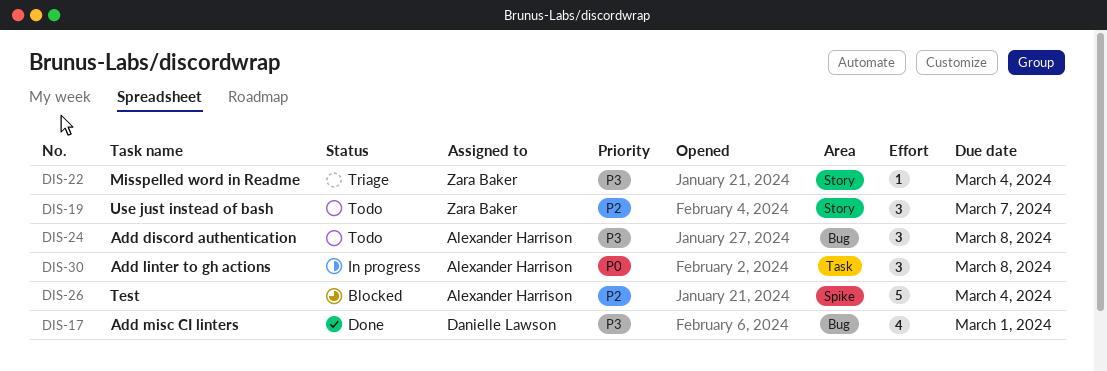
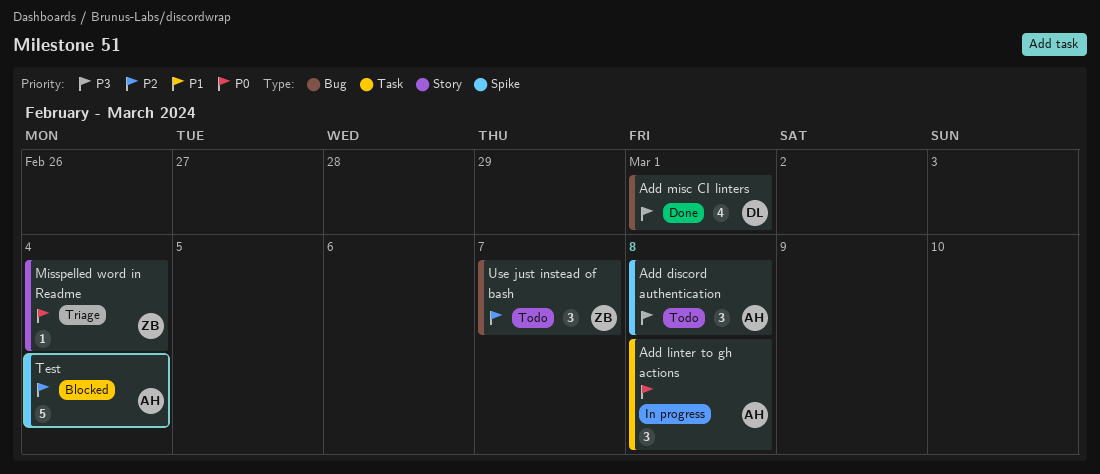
Add discord authentication, label: Bug -> Spike
Misspelled word in Readme, priority: P3 -> P0
Use just instead of bash, label: Story -> Bug

